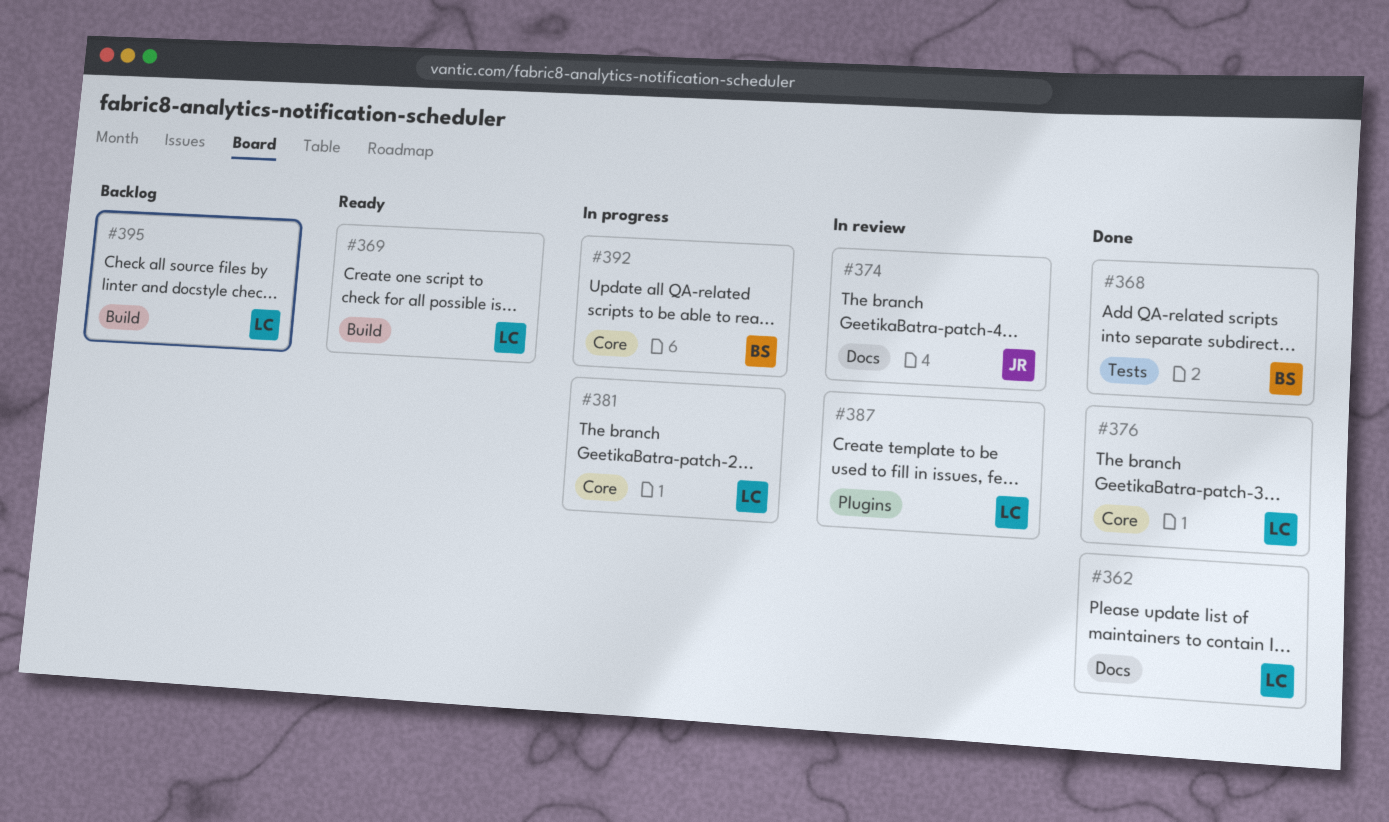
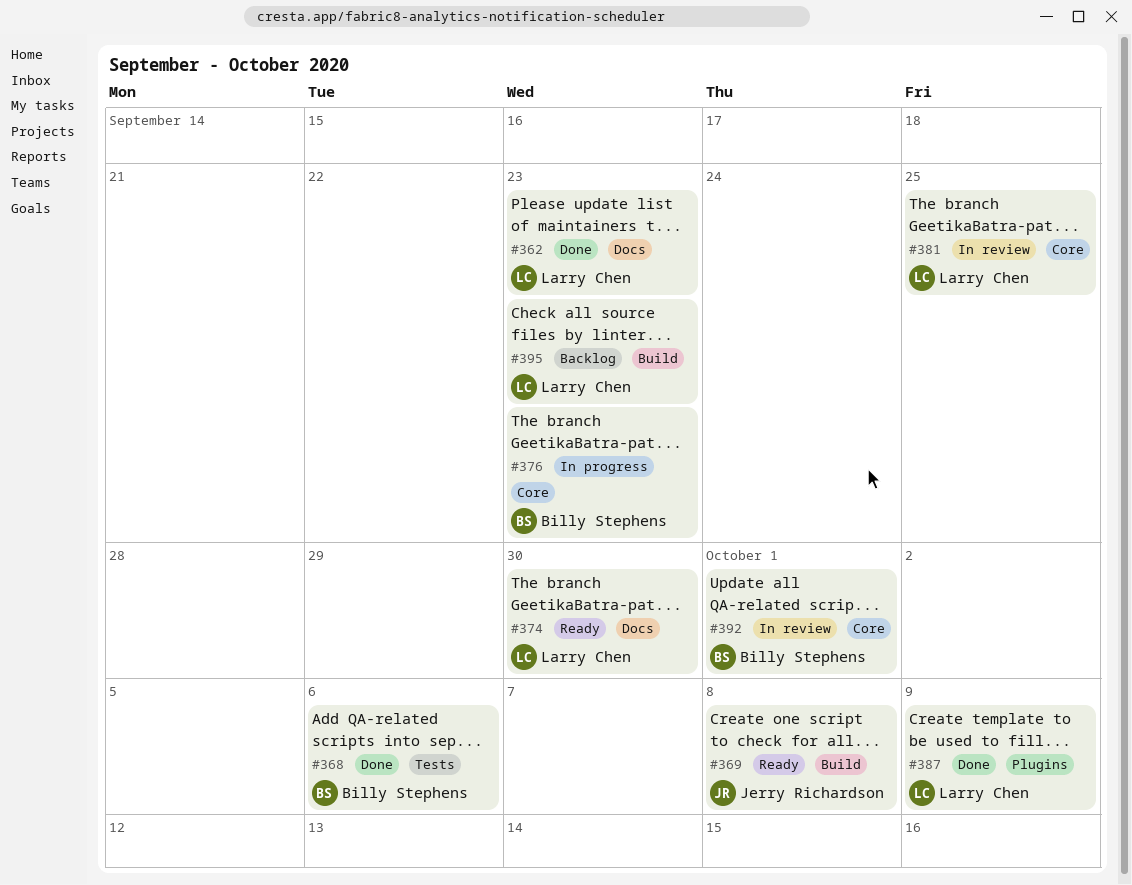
#369, owner: Larry Chen -> Jerry Richardson
#374, status: In review -> Ready
#374, owner: Jerry Richardson -> Larry Chen
#376, status: Done -> In progress
#376, owner: Larry Chen -> Billy Stephens
#381, status: In progress -> In review
#387, status: In review -> Done
#392, status: In progress -> In review

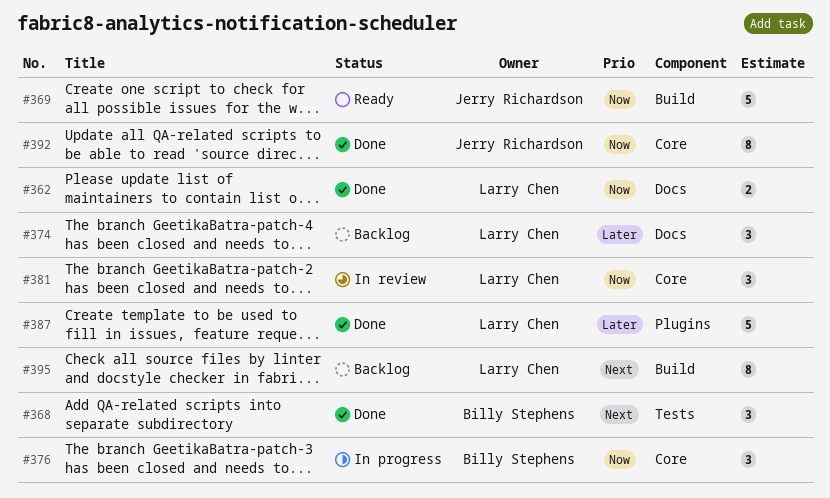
#374, status: Ready -> Backlog
#392, status: In review -> Done
#392, owner: Billy Stephens -> Jerry Richardson

